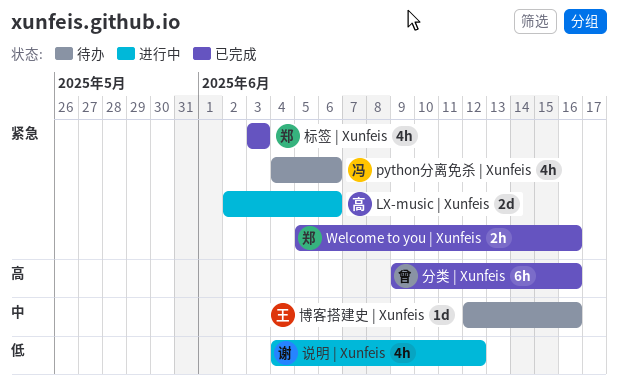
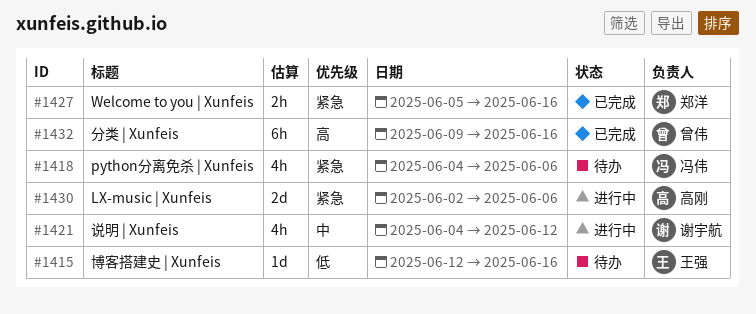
博客搭建史 | Xunfeis, priority: 中 -> 低
标签 | Xunfeis: present -> none
说明 | Xunfeis, priority: 低 -> 中

